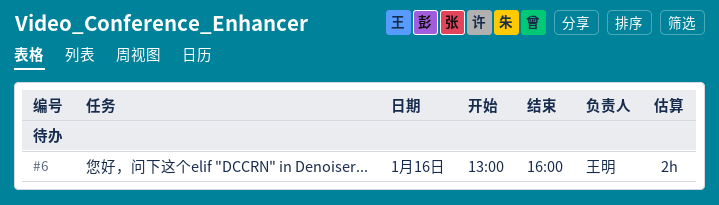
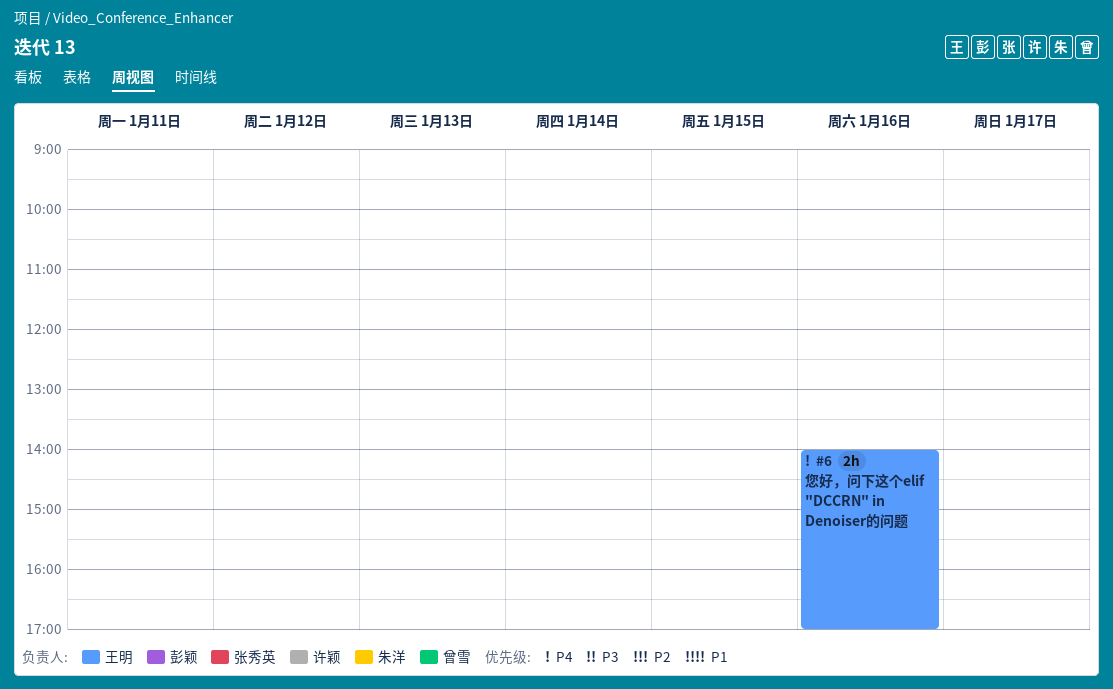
#6, begins: 13:00 -> 14:00
#6, ends: 16:00 -> 17:00

